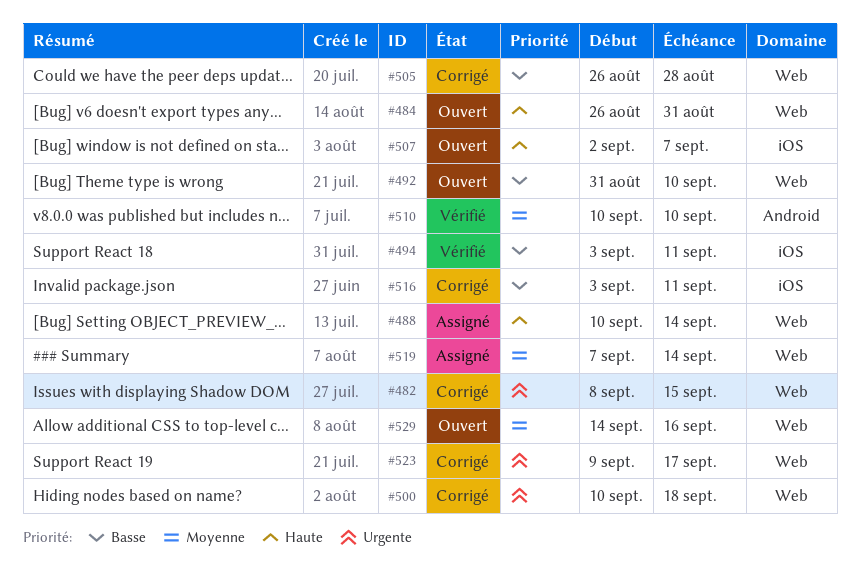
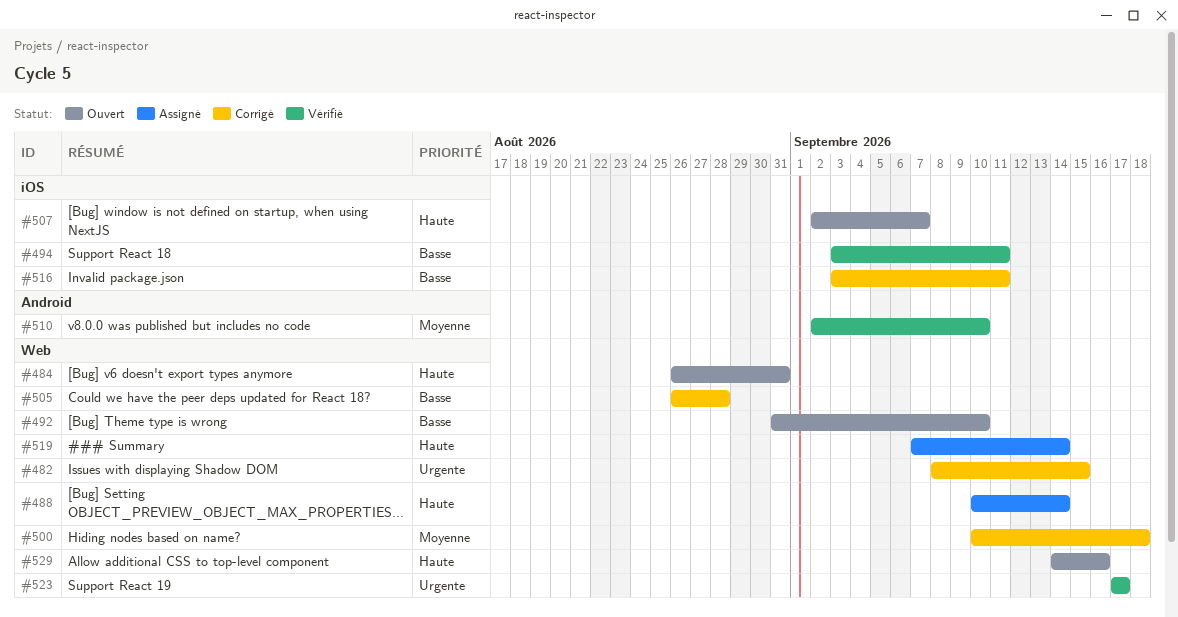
#500, priority: Urgente -> Moyenne
#510, start: Sep 10 -> Sep 2
#519, priority: Moyenne -> Haute
#523, status: Corrigé -> Vérifié
#523, start: Sep 9 -> Sep 17
#529, priority: Moyenne -> Haute

